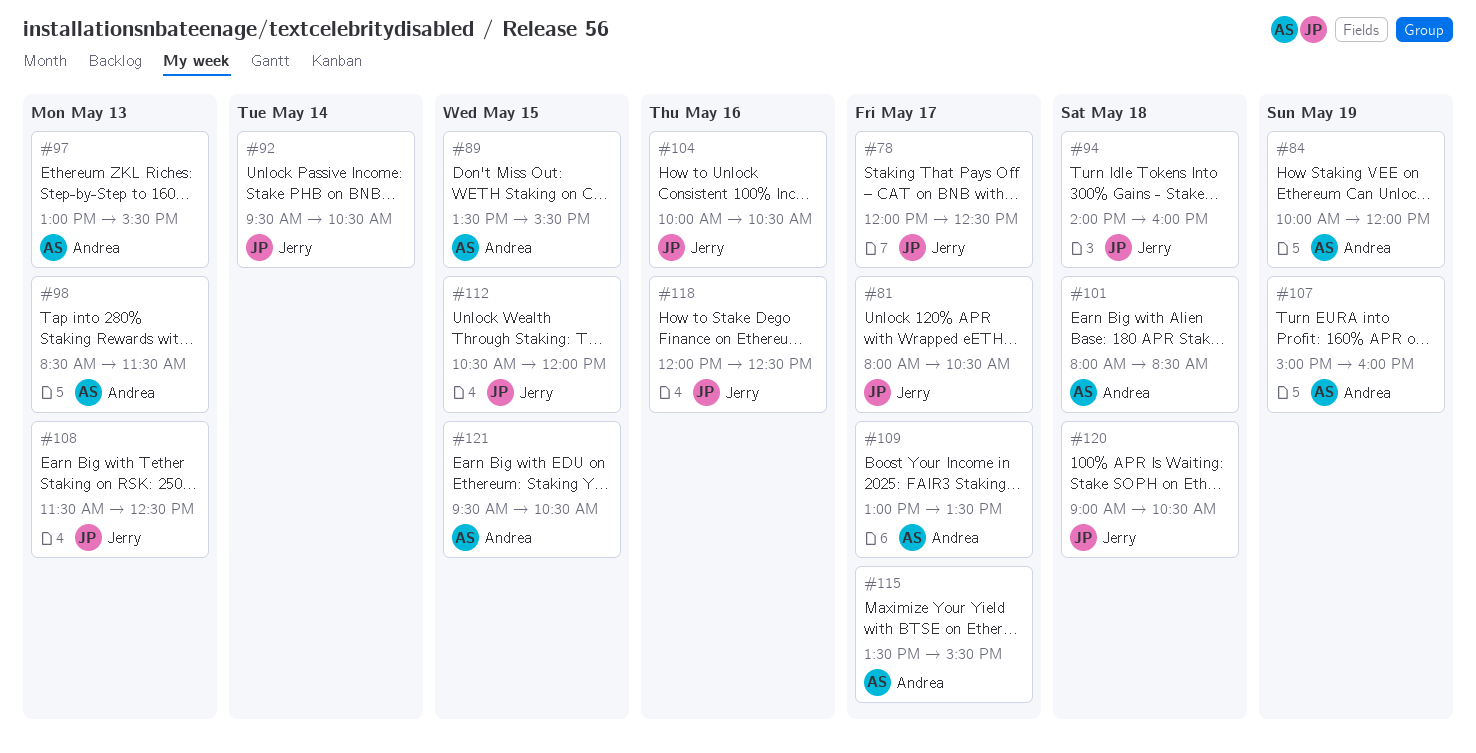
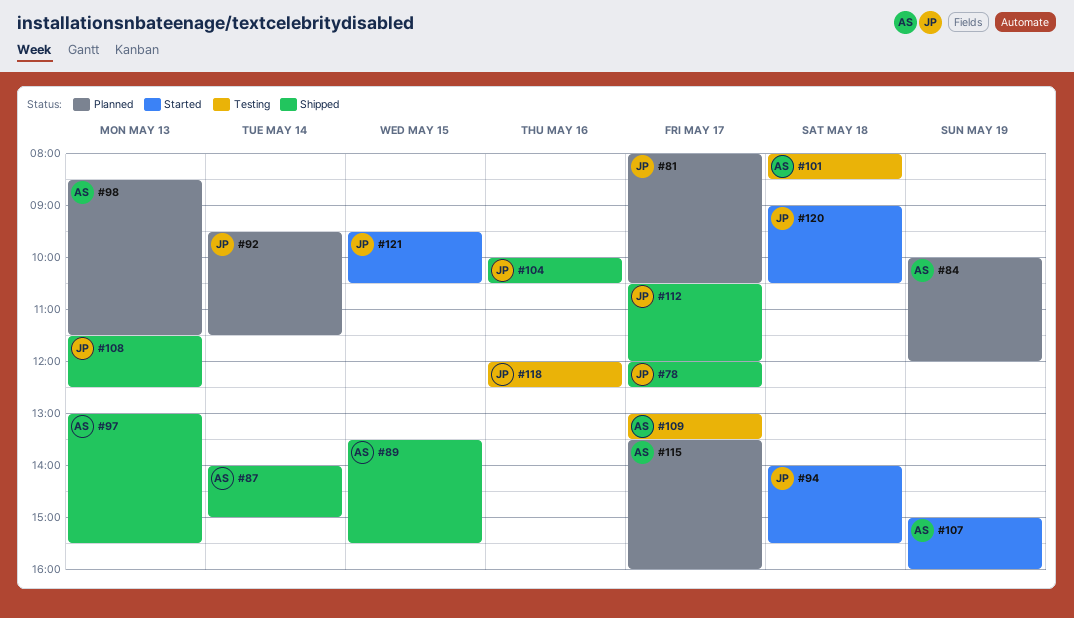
#87: none -> present
#92, ends: 10:30 -> 11:30
#94, ends: 16:00 -> 15:30
#112, day: May 15 -> May 17
#115, ends: 15:30 -> 16:00
#121, owner: Andrea -> Jerry

